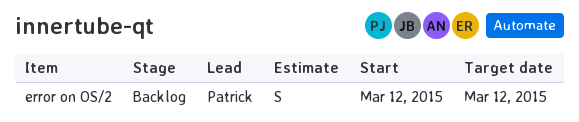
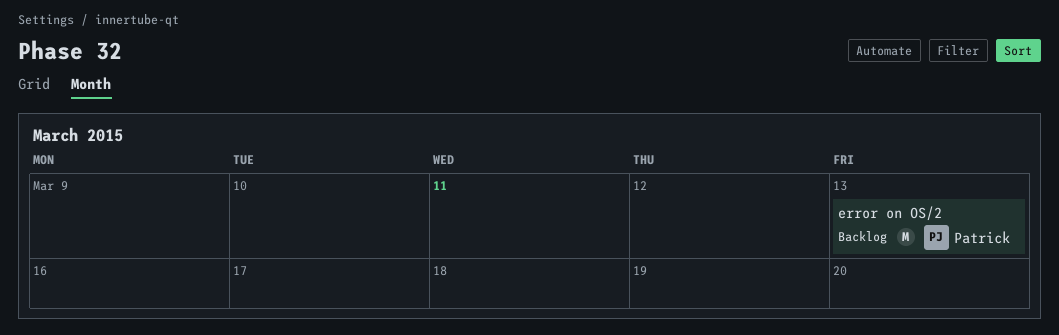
error on OS/2, estimate: S -> M
error on OS/2, due: Mar 12 -> Mar 13

